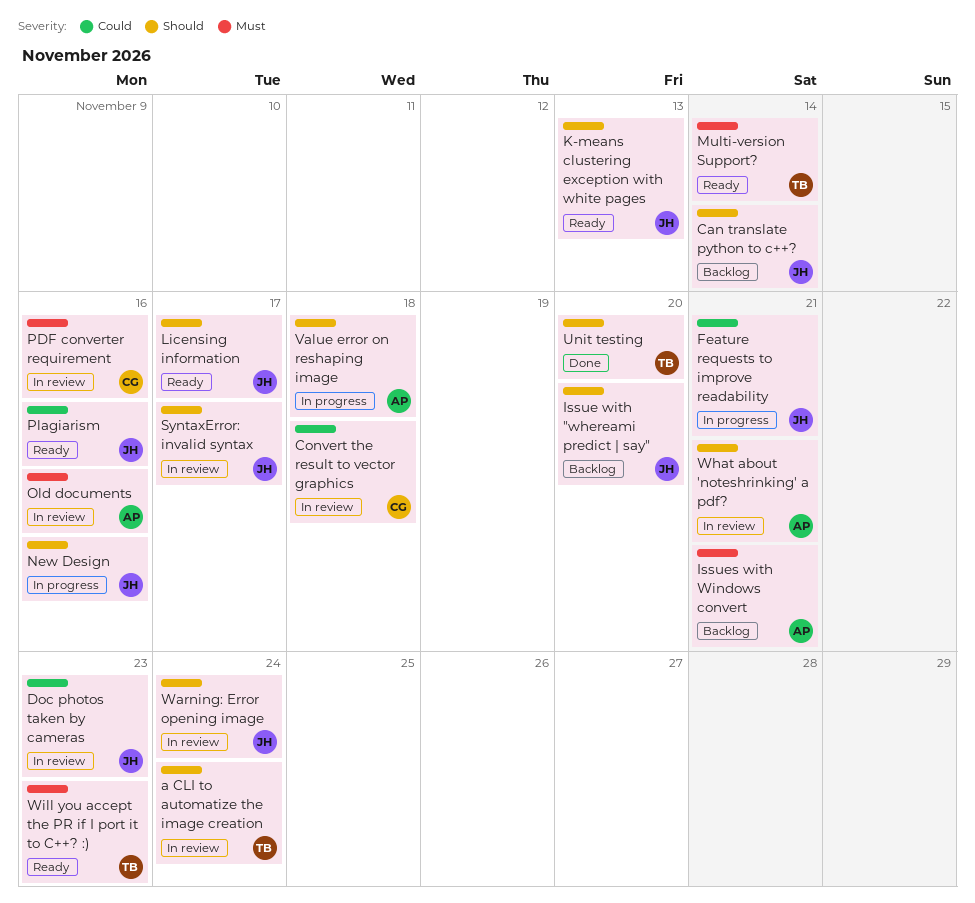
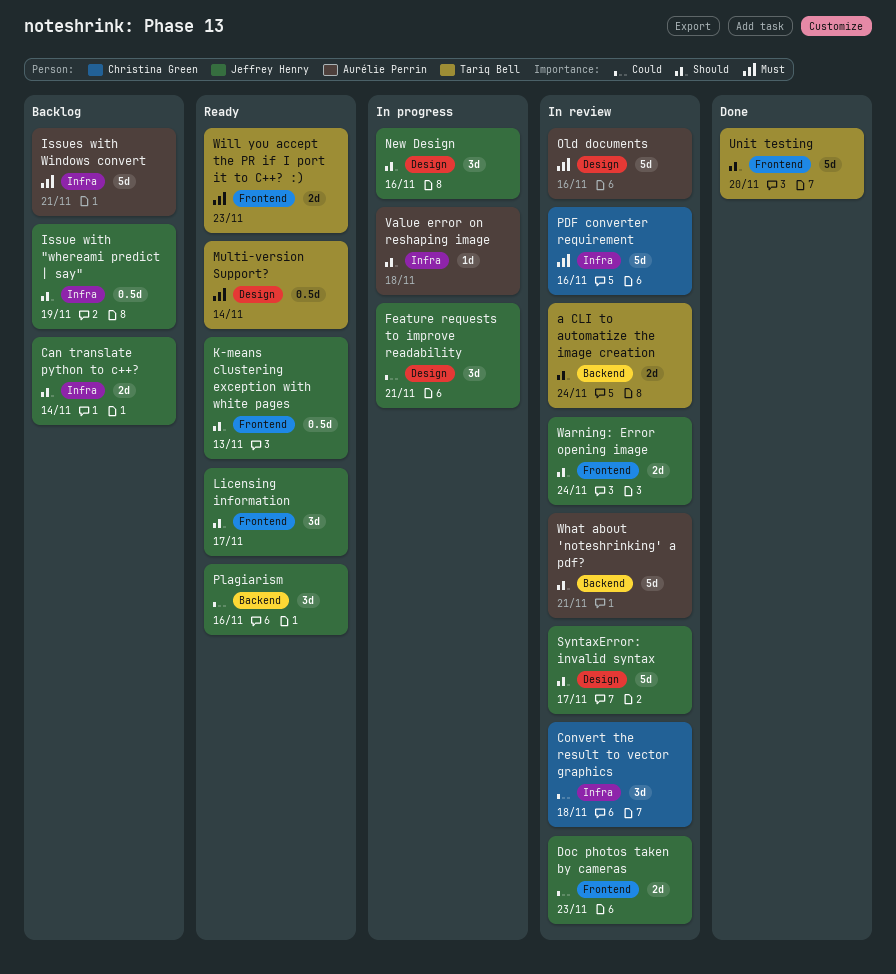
Issue with "whereami predict | say", due: Nov 20 -> Nov 19

